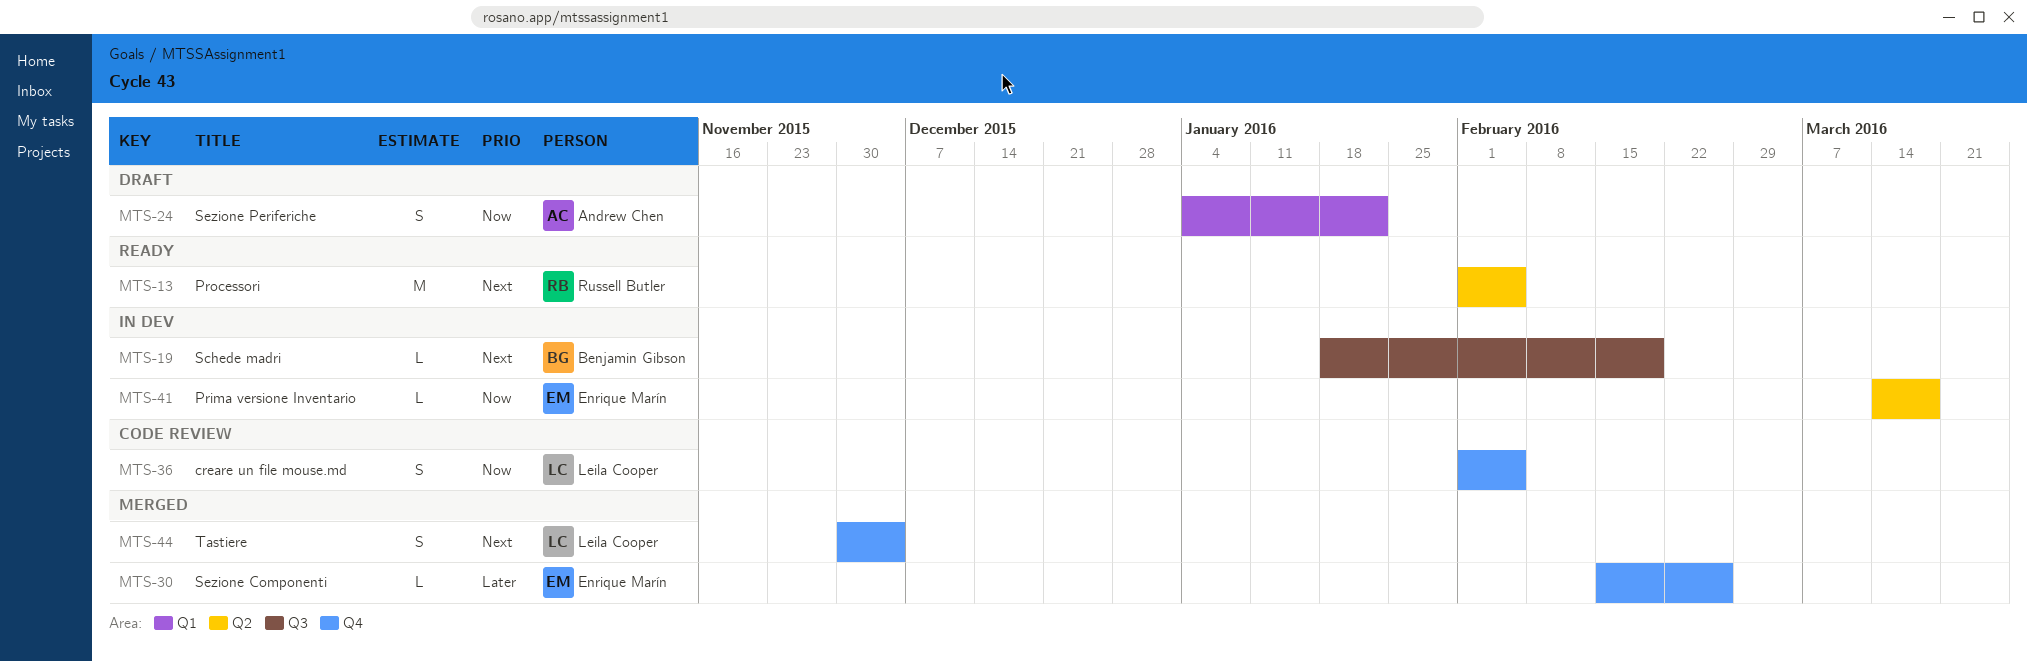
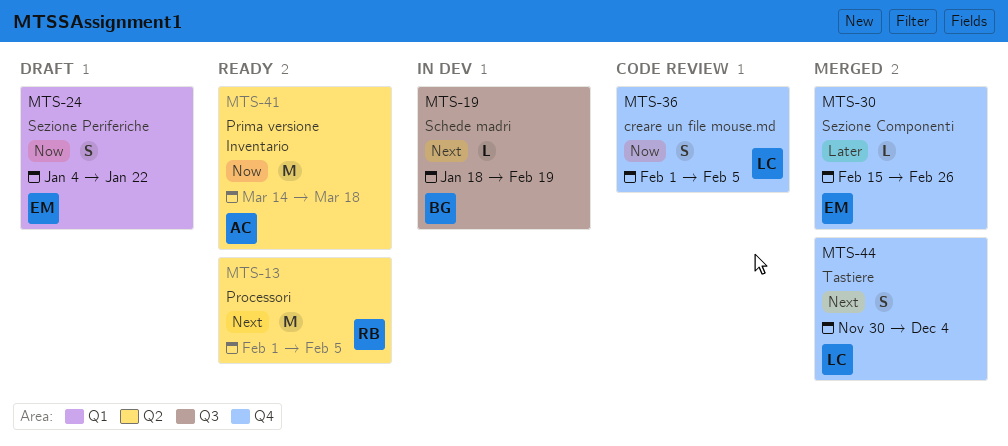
MTS-24, owner: Andrew Chen -> Enrique Marín
MTS-41, status: In dev -> Ready
MTS-41, owner: Enrique Marín -> Andrew Chen
MTS-41, estimate: L -> M

